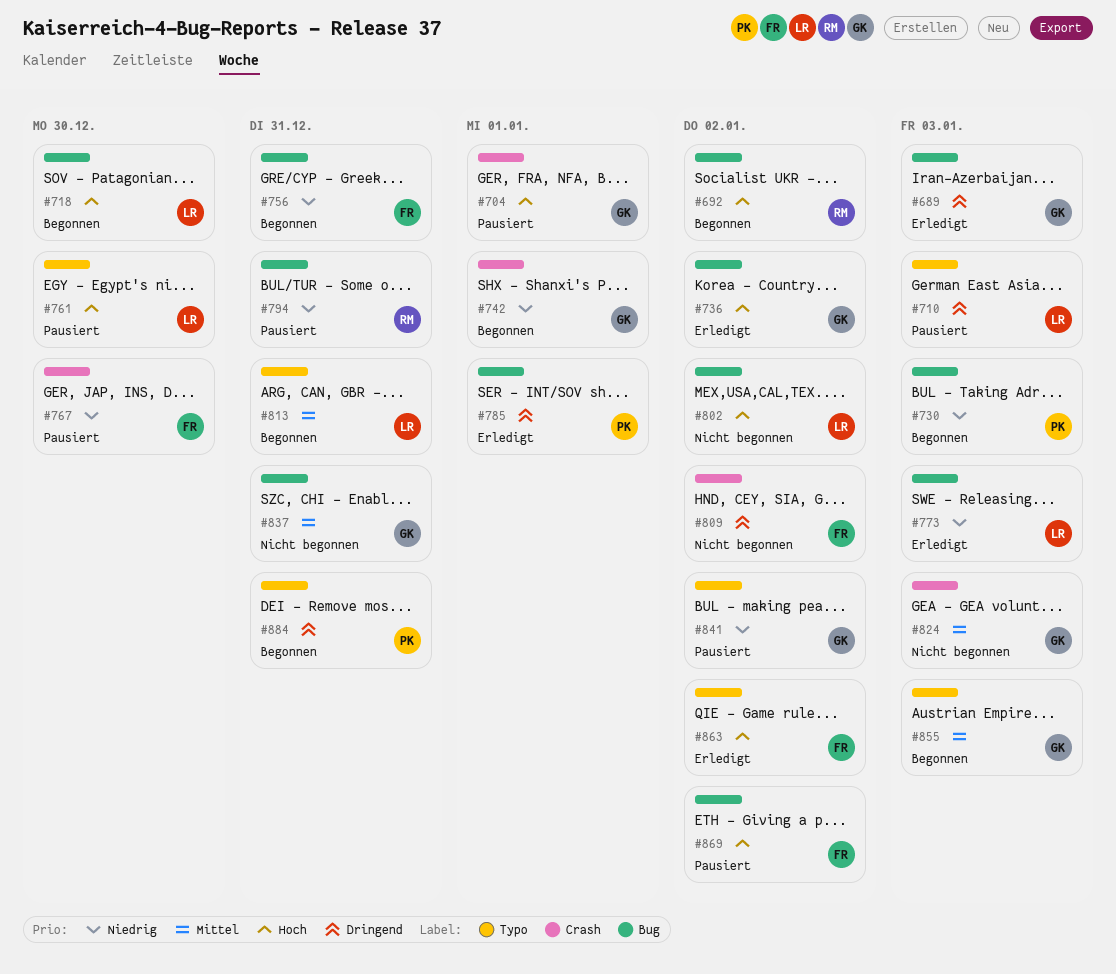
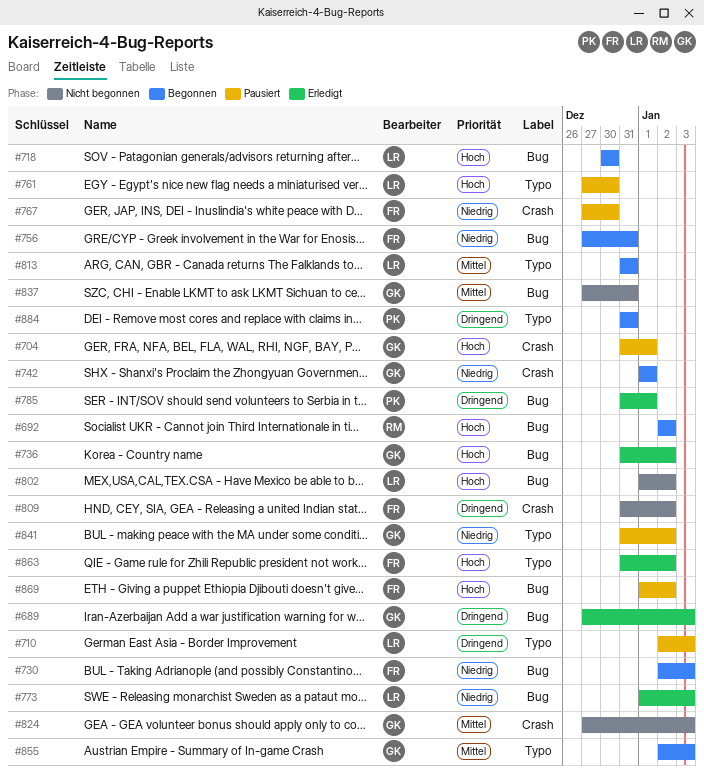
#730, owner: PK -> FR
#794: present -> none

